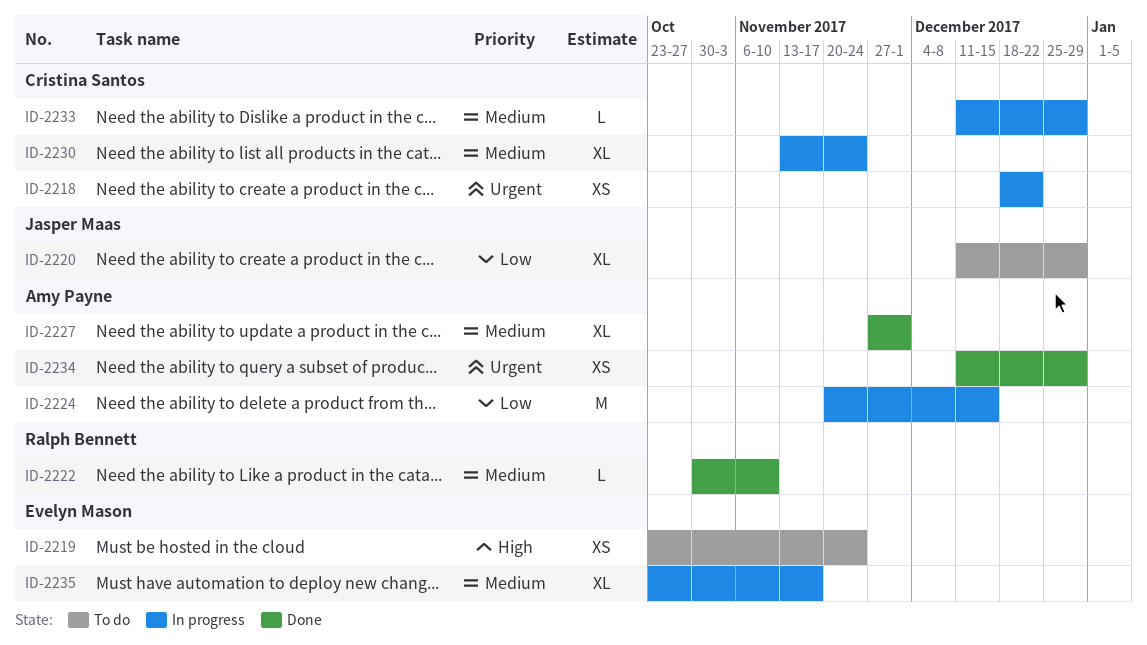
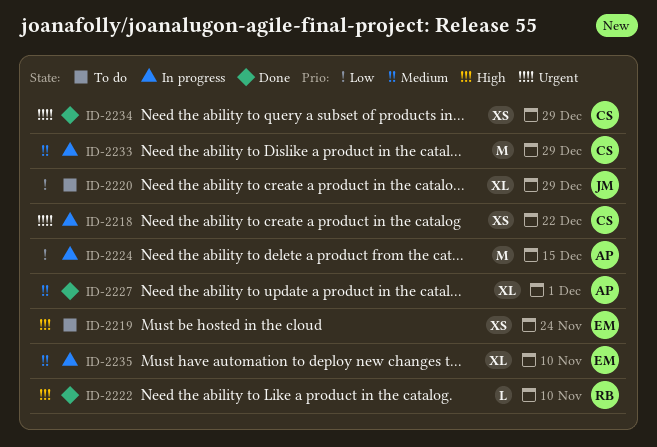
ID-2222, priority: Medium -> High
ID-2230: present -> none
ID-2233, estimate: L -> M
ID-2234, owner: Amy Payne -> Cristina Santos
ID-2235, due: Nov 17 -> Nov 10

